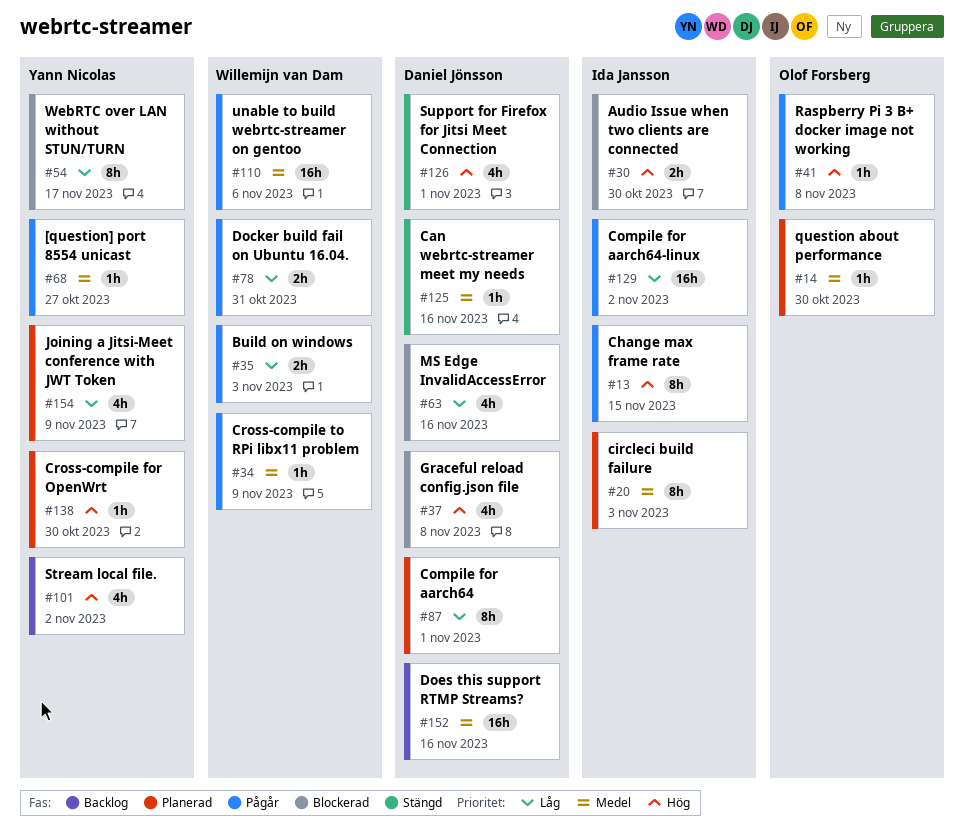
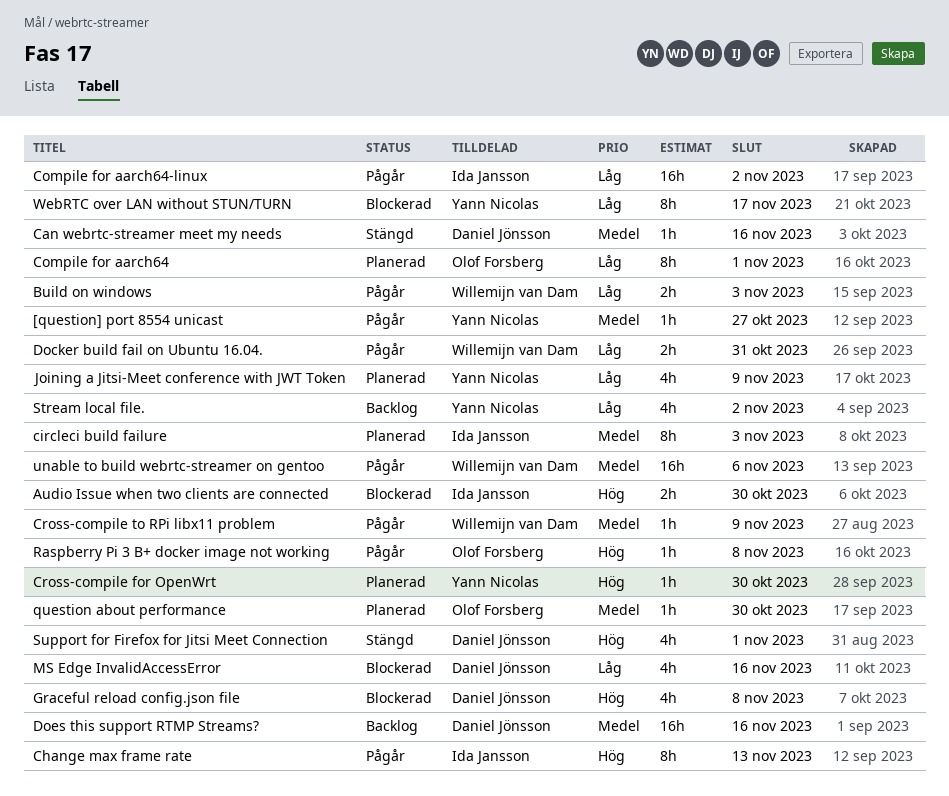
Change max frame rate, due: Nov 15 -> Nov 13
Compile for aarch64, owner: Daniel Jönsson -> Olof Forsberg
Stream local file., priority: Hög -> Låg

